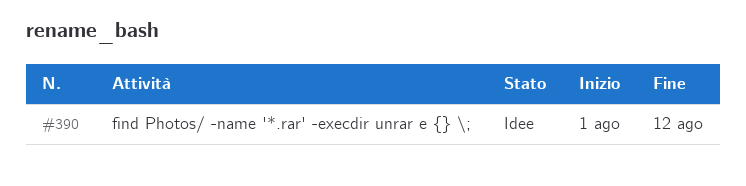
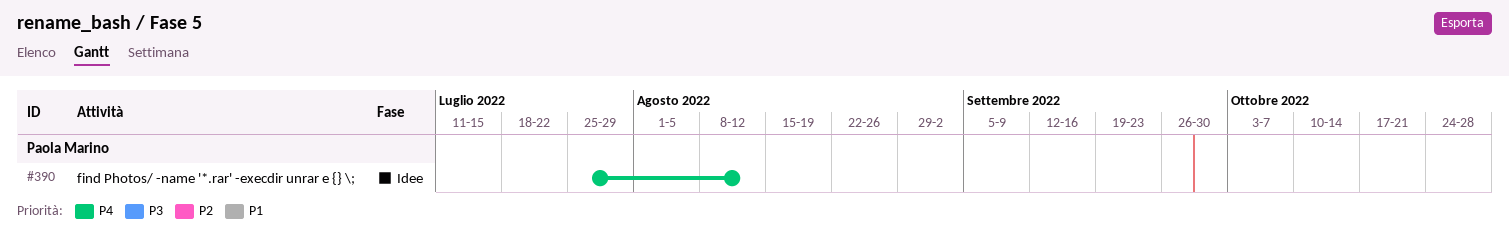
#390, start: Aug 1 -> Jul 25

